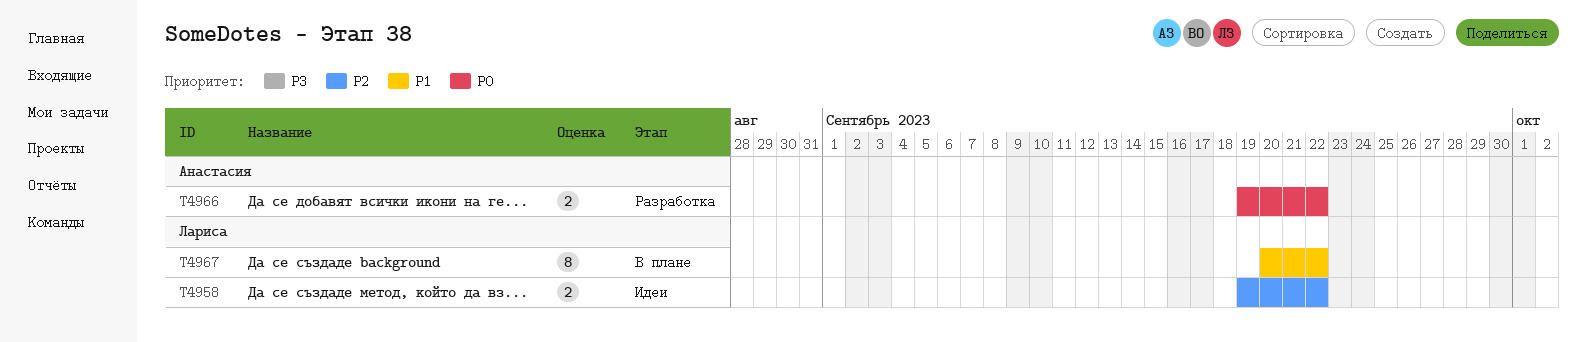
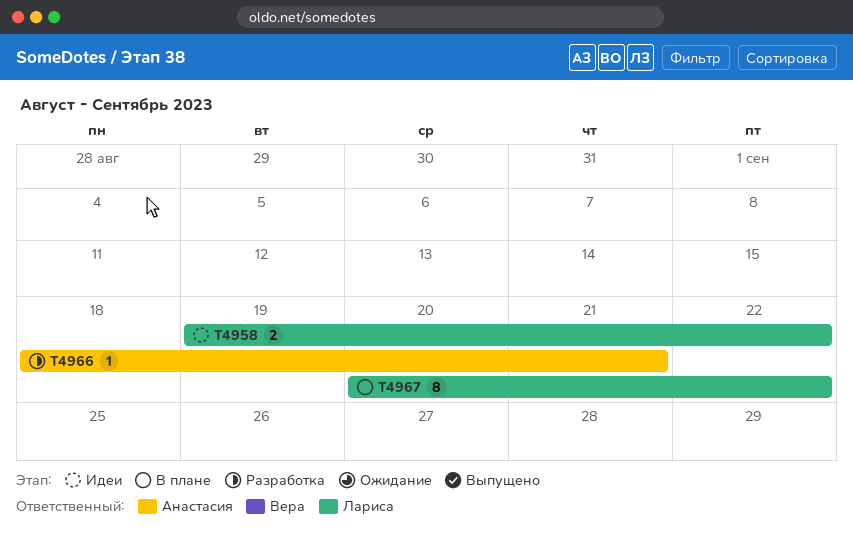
T4966, estimate: 2 -> 1
T4966, start: Sep 19 -> Sep 18
T4966, due: Sep 22 -> Sep 21

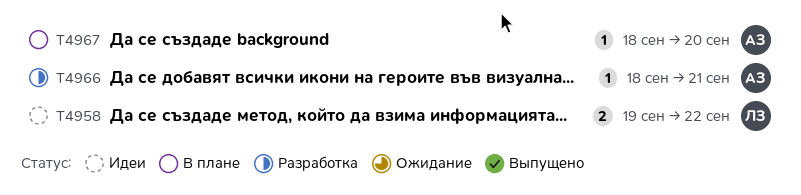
T4967, owner: Лариса -> Анастасия
T4967, estimate: 8 -> 1
T4967, start: Sep 20 -> Sep 18
T4967, due: Sep 22 -> Sep 20

